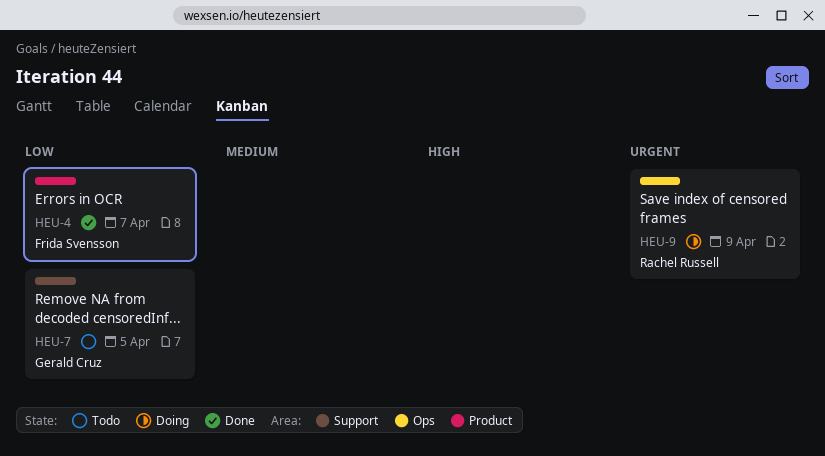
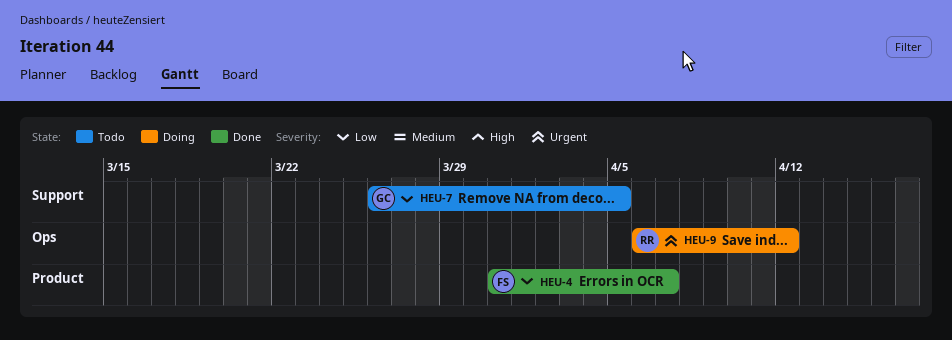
HEU-9, due: Apr 9 -> Apr 12

